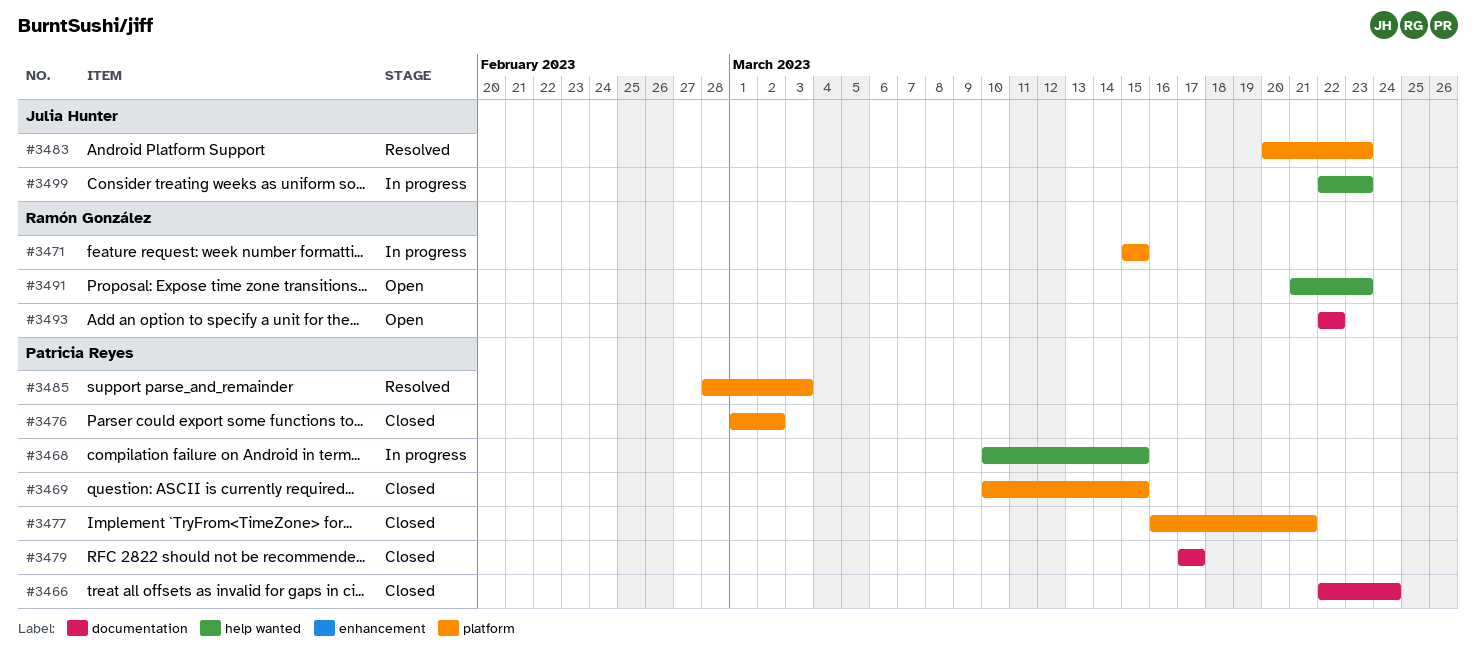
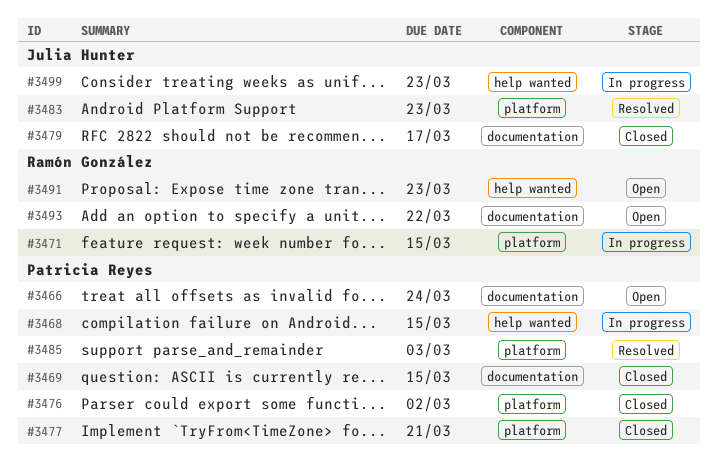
#3466, status: Closed -> Open
#3469, label: platform -> documentation
#3479, owner: Patricia Reyes -> Julia Hunter

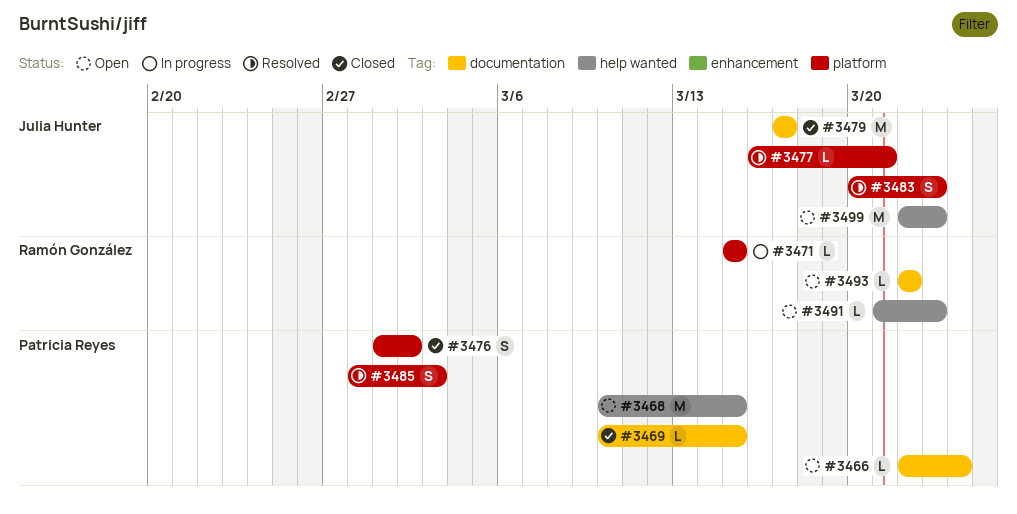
#3468, status: In progress -> Open
#3477, status: Closed -> Resolved
#3477, owner: Patricia Reyes -> Julia Hunter
#3499, status: In progress -> Open

